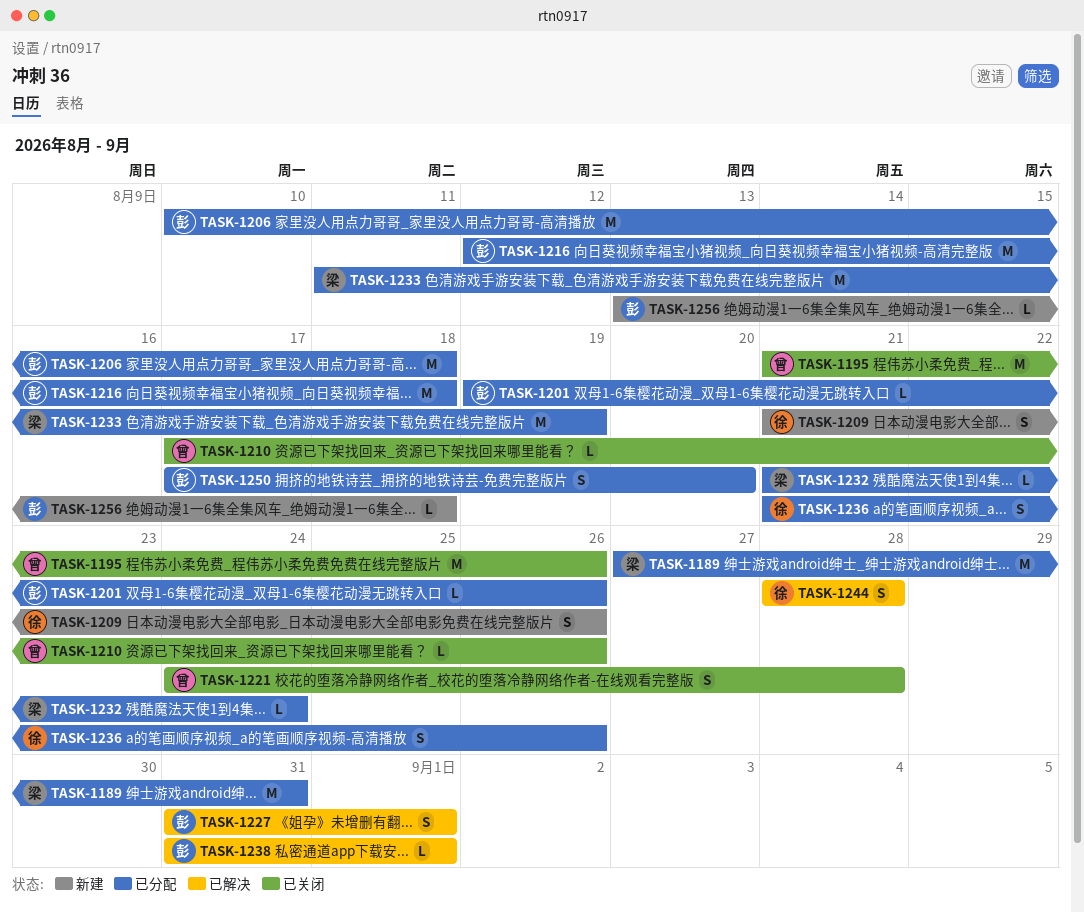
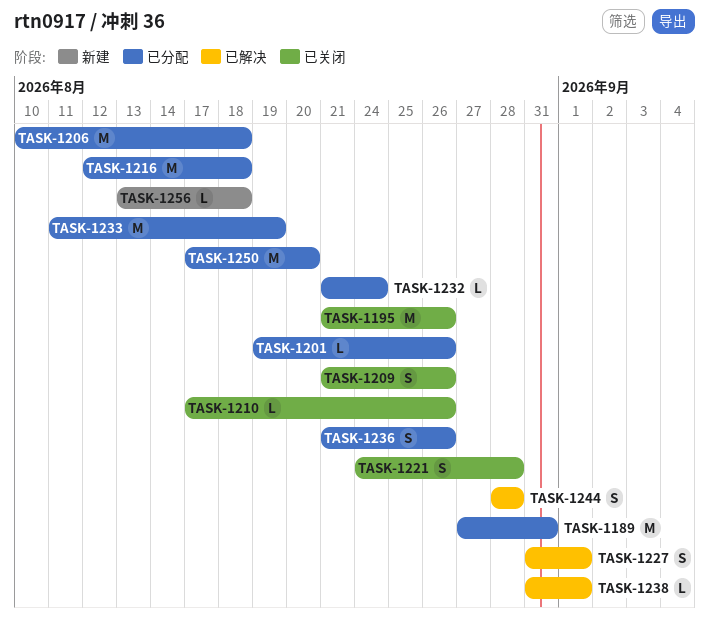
TASK-1209, status: 新建 -> 已关闭
TASK-1250, estimate: S -> M

